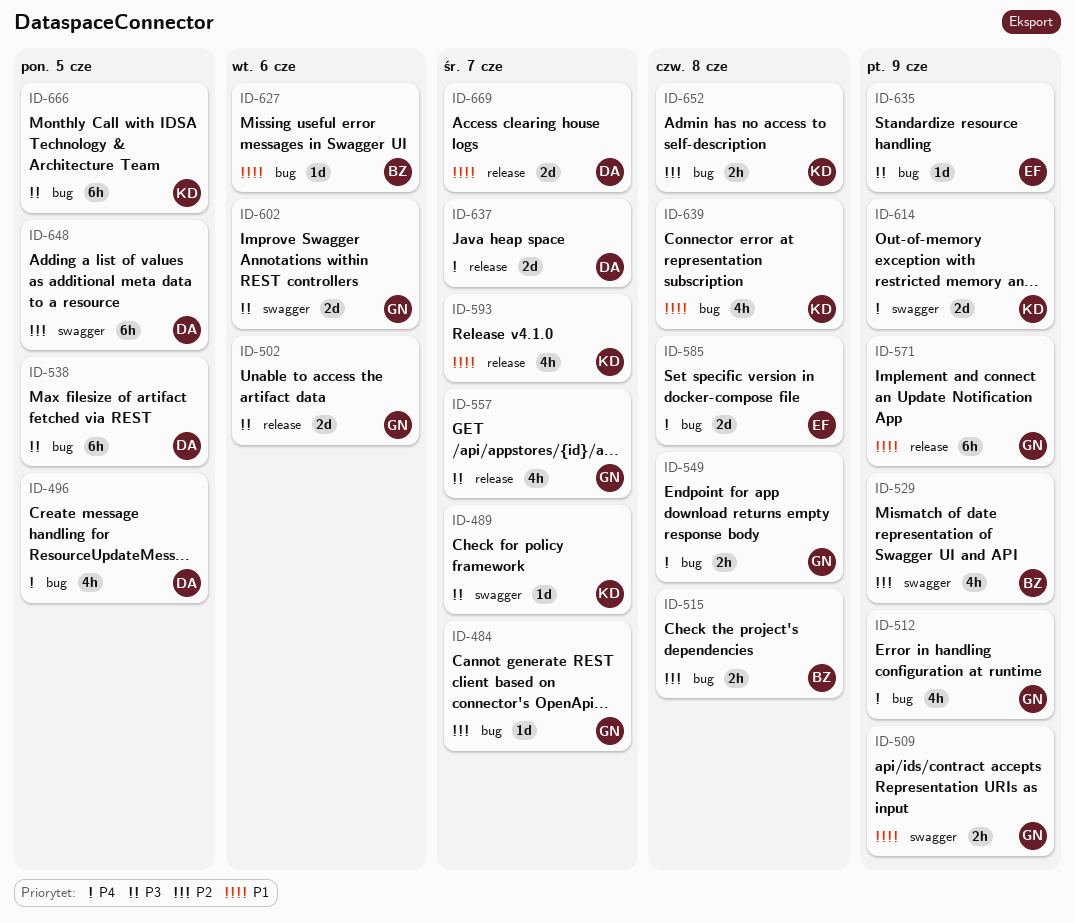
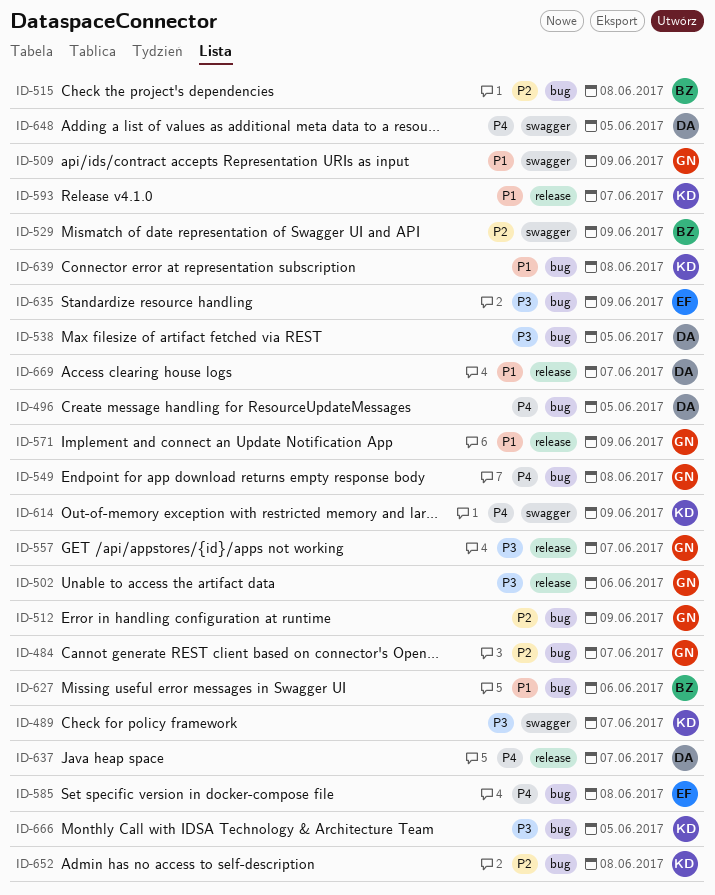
ID-512, priority: P4 -> P2
ID-602: present -> none
ID-648, priority: P2 -> P4

